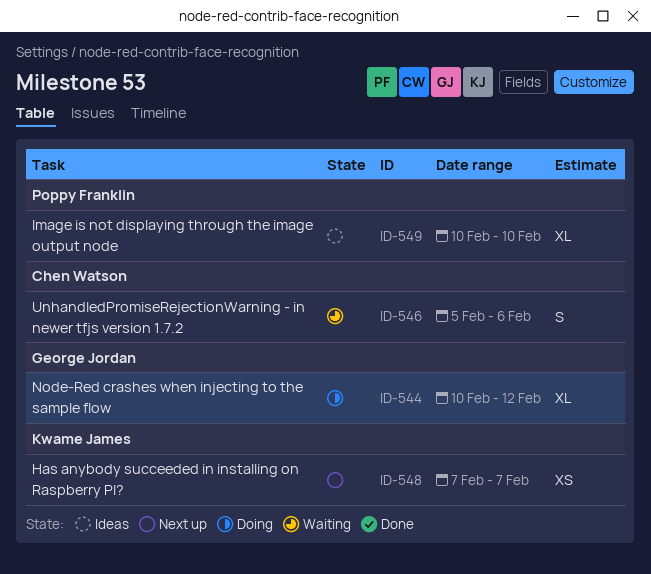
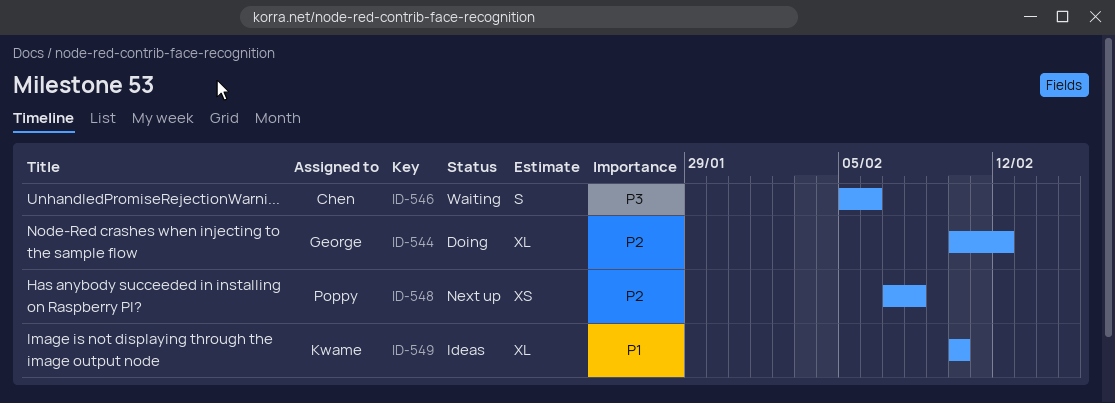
ID-548, owner: Kwame James -> Poppy Franklin
ID-548, due: Feb 7 -> Feb 8
ID-549, owner: Poppy Franklin -> Kwame James

